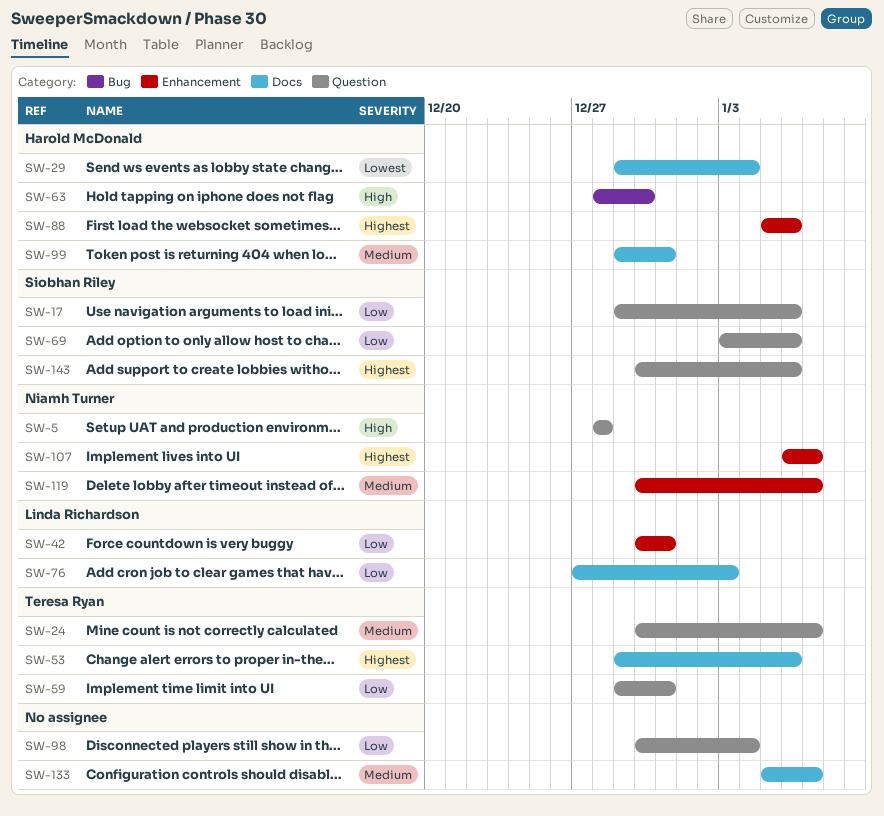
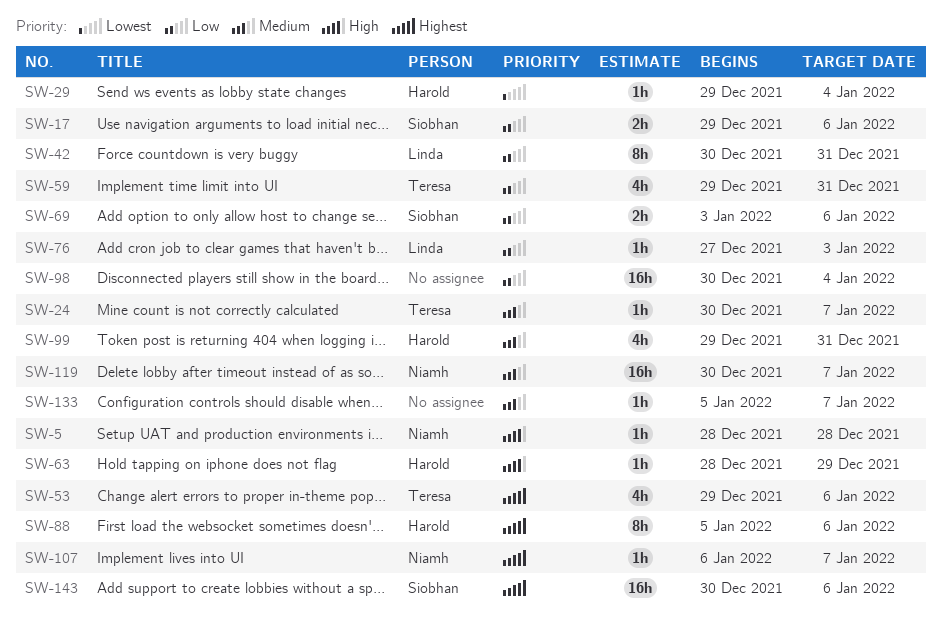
SW-63, due: Dec 30 -> Dec 29

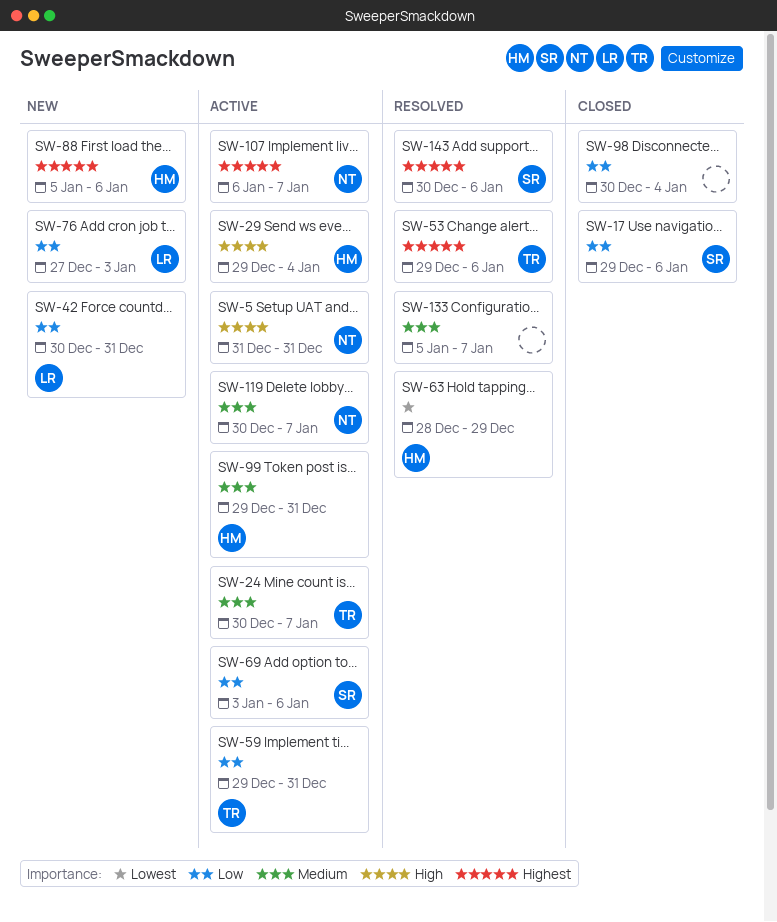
SW-5, start: Dec 28 -> Dec 31
SW-5, due: Dec 28 -> Dec 31
SW-29, priority: Lowest -> High
SW-63, priority: High -> Lowest

